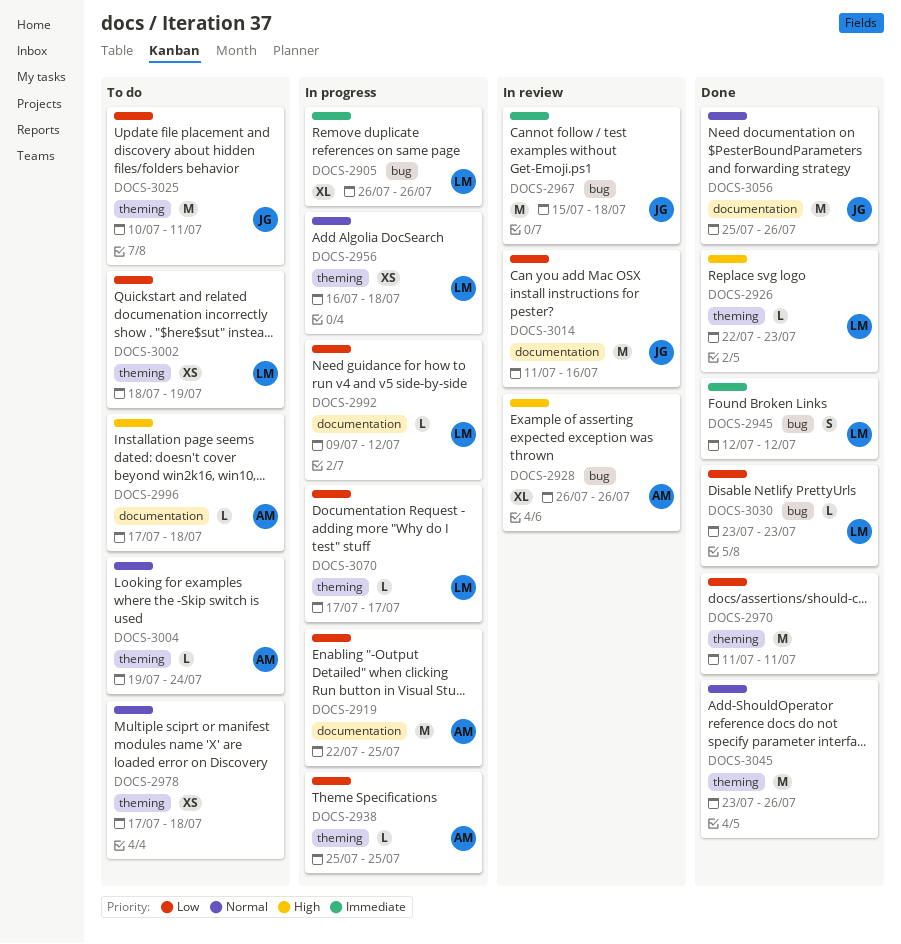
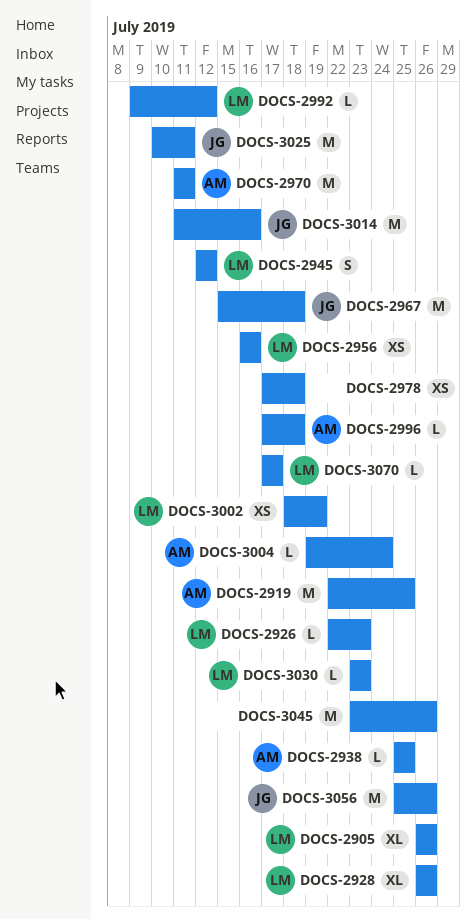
DOCS-2928, owner: AM -> LM
DOCS-2956, due: Jul 18 -> Jul 16
DOCS-2970, owner: none -> AM

